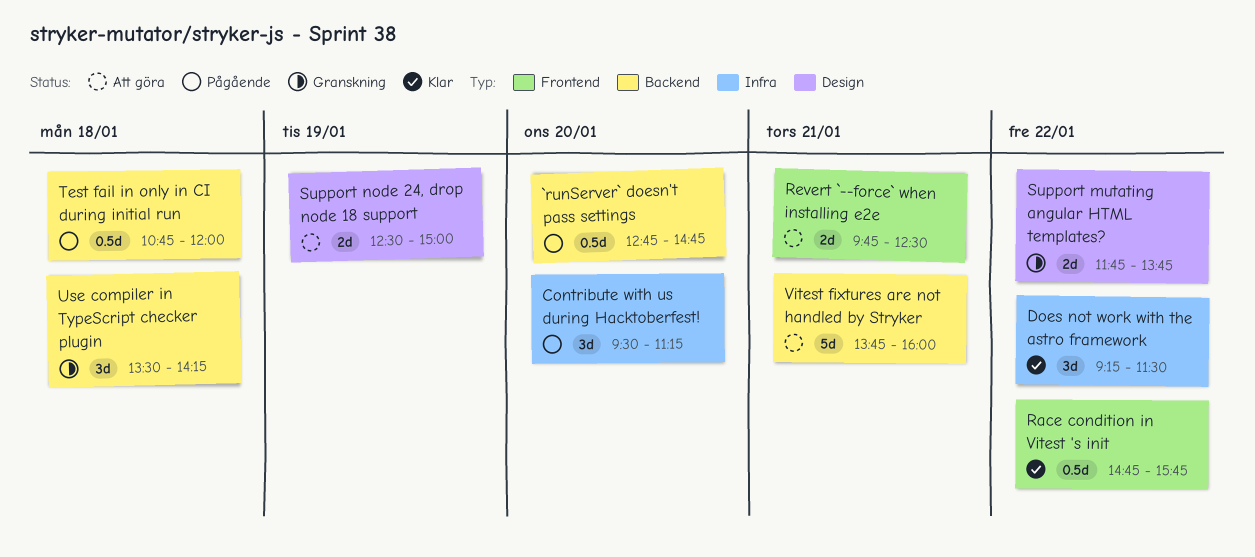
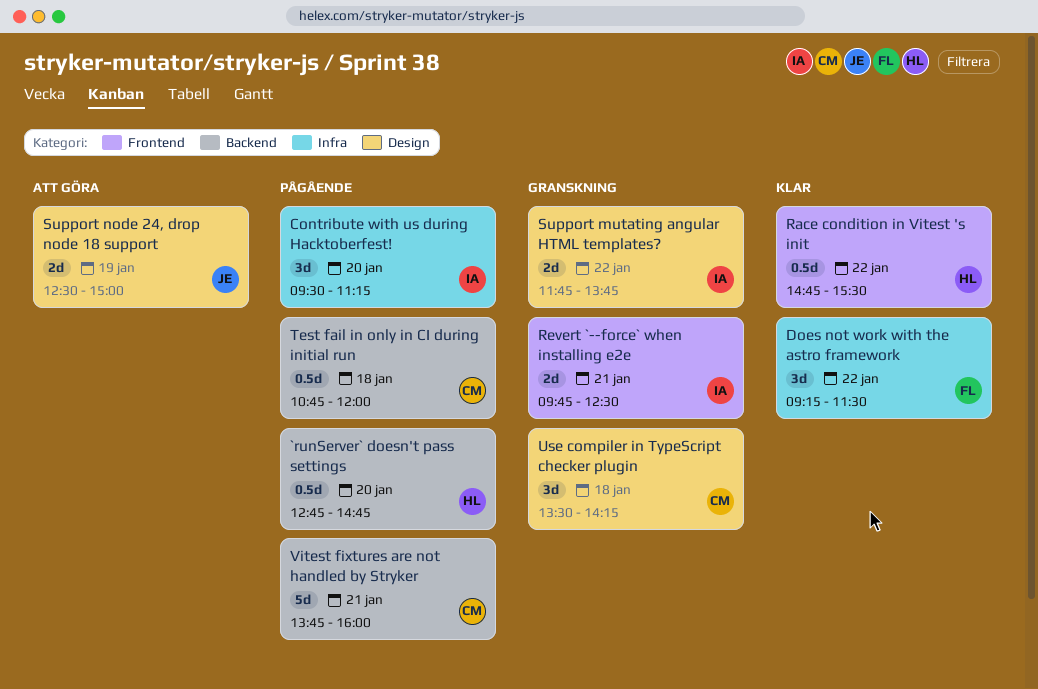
Race condition in Vitest 's init, ends: 15:45 -> 15:30
Revert `--force` when installing e2e, status: Att göra -> Granskning
Use compiler in TypeScript checker plugin, label: Backend -> Design
Vitest fixtures are not handled by Stryker, status: Att göra -> Pågående

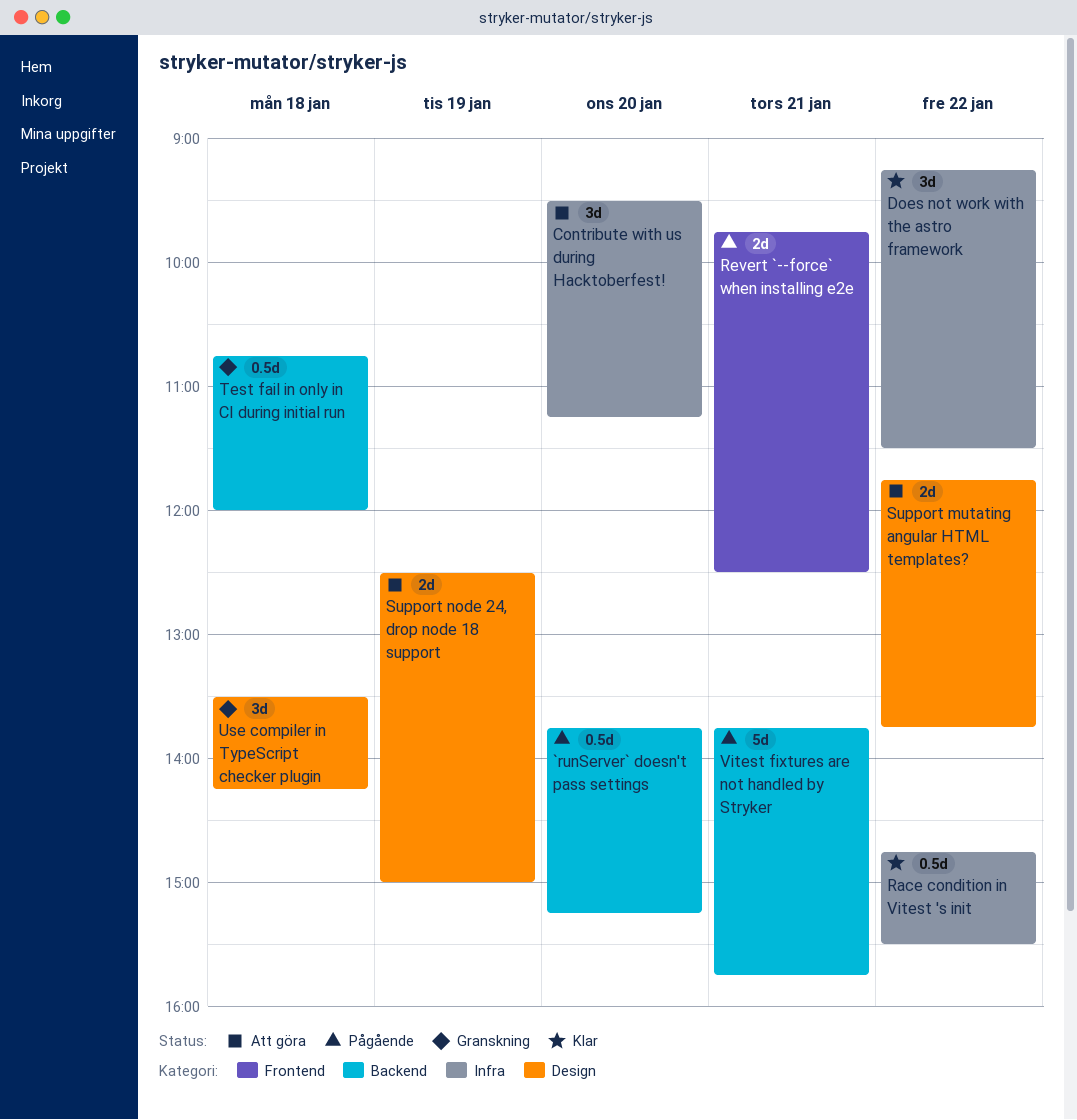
`runServer` doesn't pass settings, begins: 12:45 -> 13:45
`runServer` doesn't pass settings, ends: 14:45 -> 15:15
Contribute with us during Hacktoberfest!, status: Pågående -> Att göra
Race condition in Vitest 's init, label: Frontend -> Infra
Revert `--force` when installing e2e, status: Granskning -> Pågående
Support mutating angular HTML templates?, status: Granskning -> Att göra
Test fail in only in CI during initial run, status: Pågående -> Granskning
Vitest fixtures are not handled by Stryker, ends: 16:00 -> 15:45

